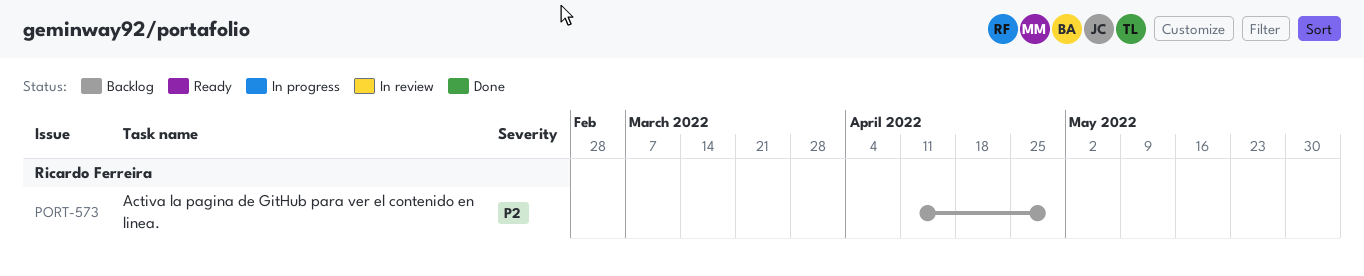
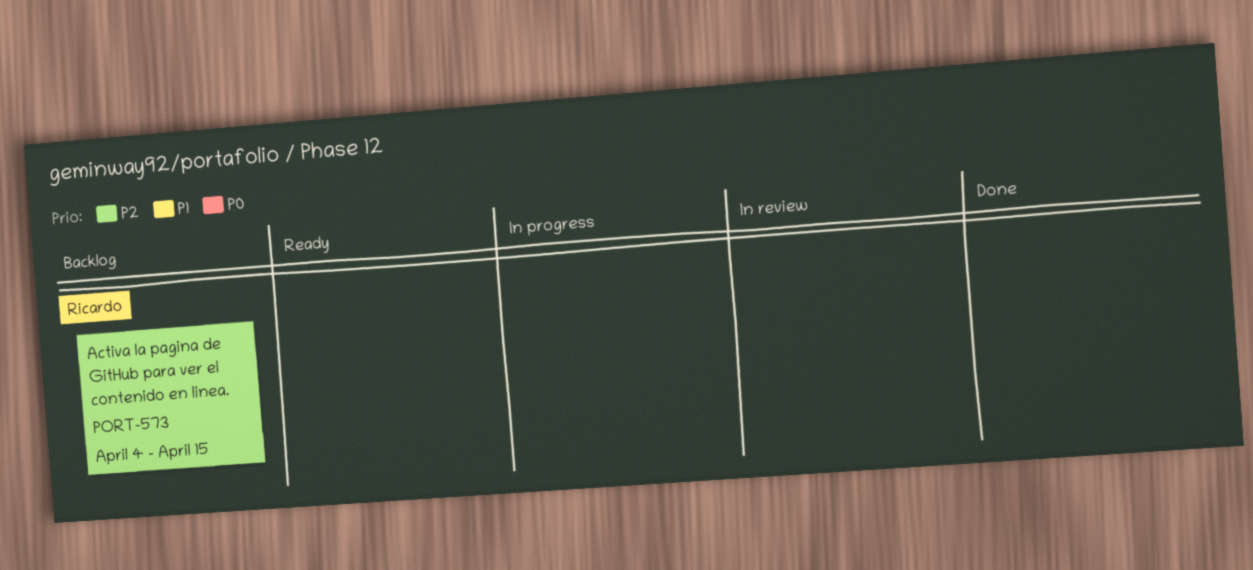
PORT-573, start: Apr 11 -> Apr 4
PORT-573, due: Apr 29 -> Apr 15

